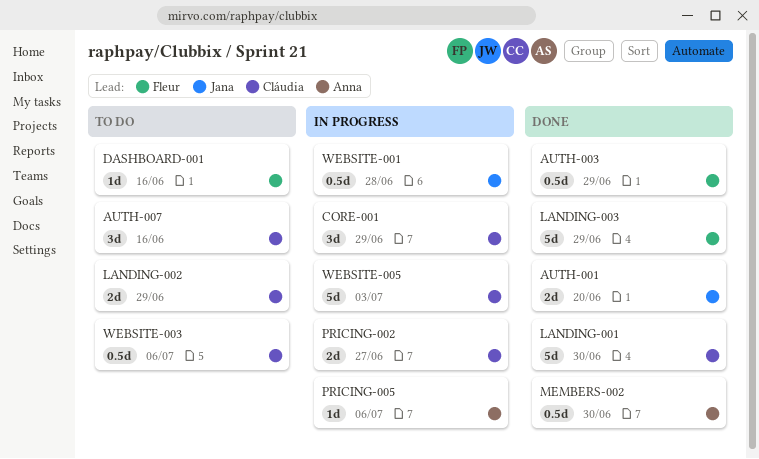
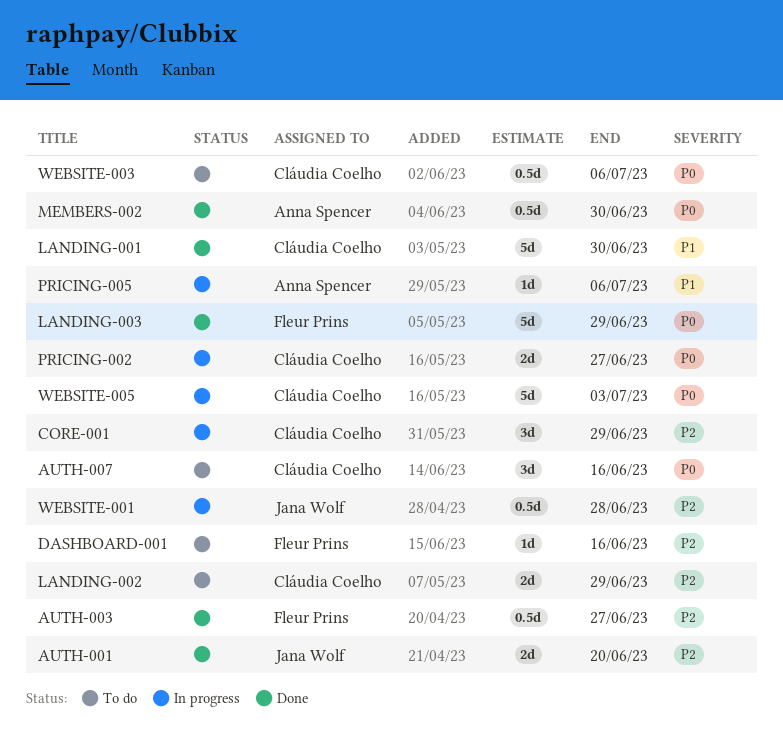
AUTH-003, due: Jun 29 -> Jun 27

